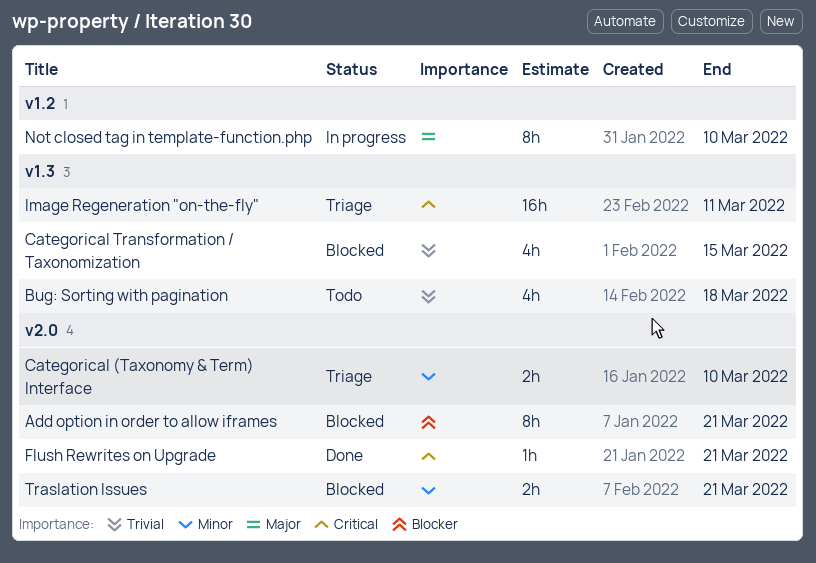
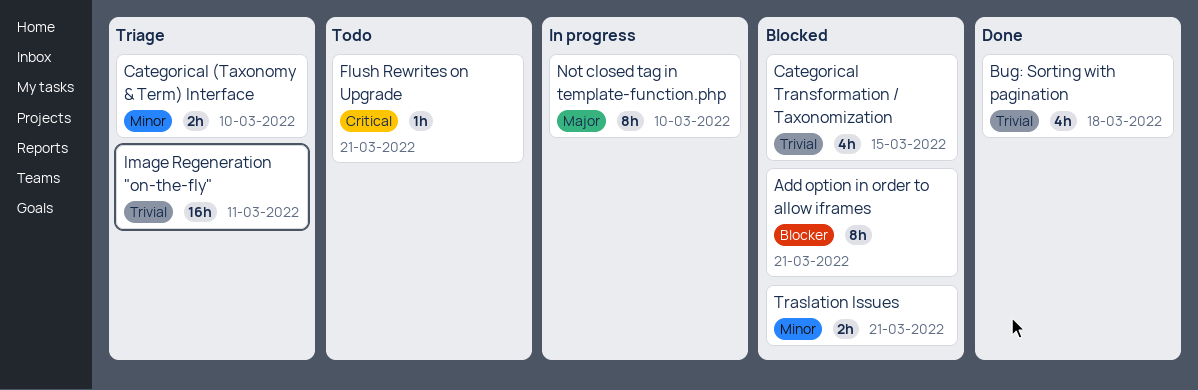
Bug: Sorting with pagination, status: Todo -> Done
Flush Rewrites on Upgrade, status: Done -> Todo
Image Regeneration "on-the-fly", priority: Critical -> Trivial

